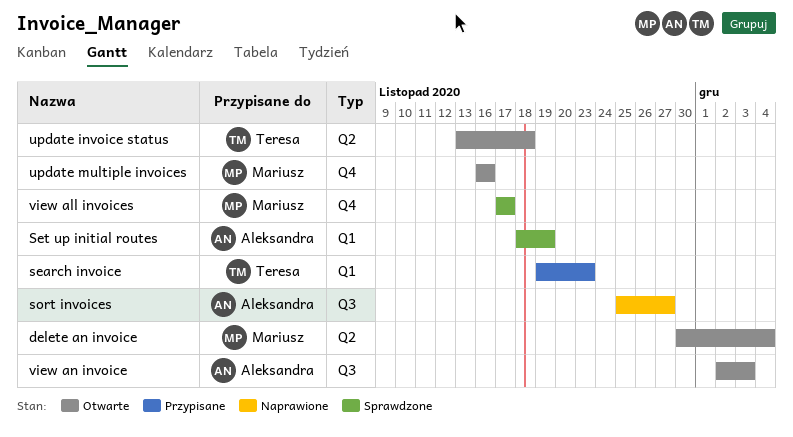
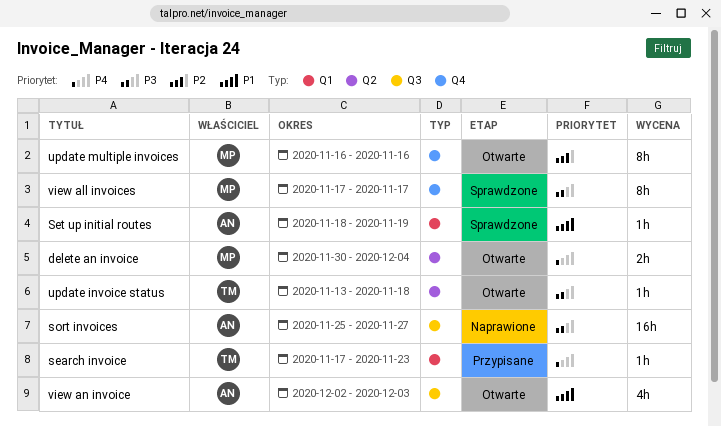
search invoice, start: Nov 19 -> Nov 17

